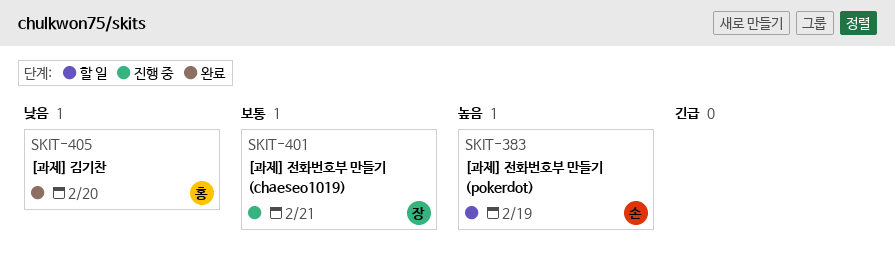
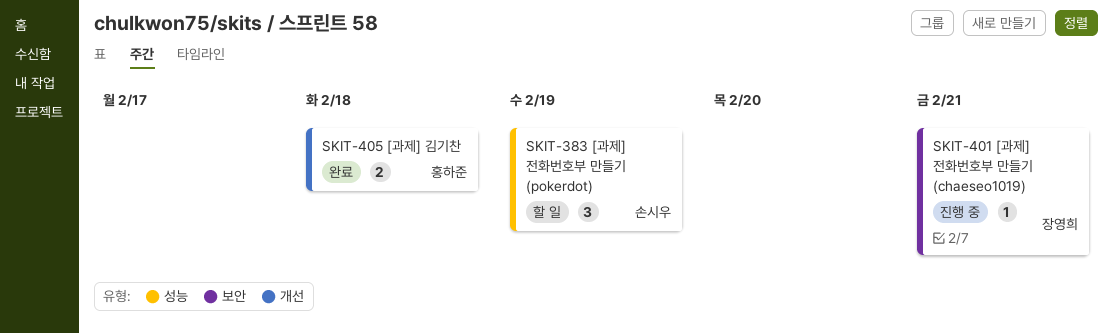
SKIT-405, due: Feb 20 -> Feb 18

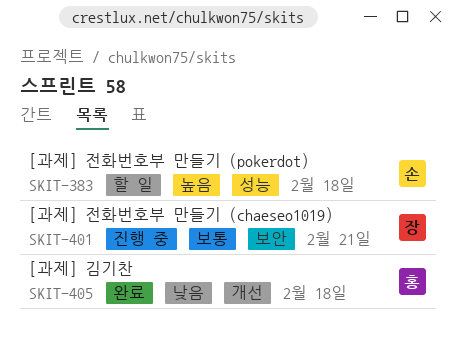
SKIT-383, due: Feb 19 -> Feb 18

